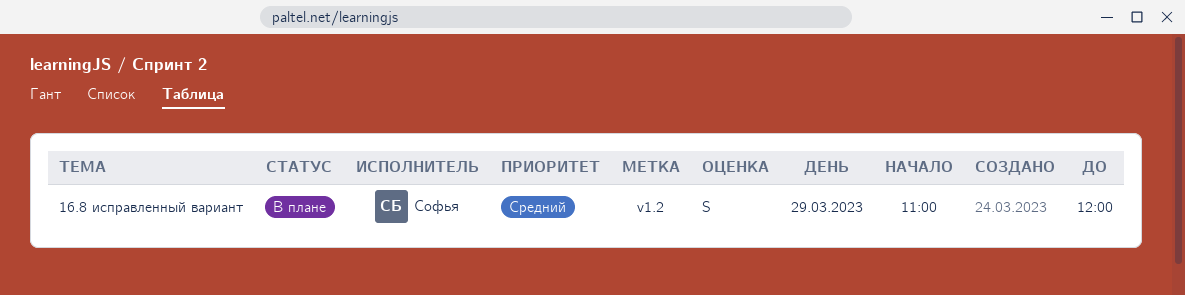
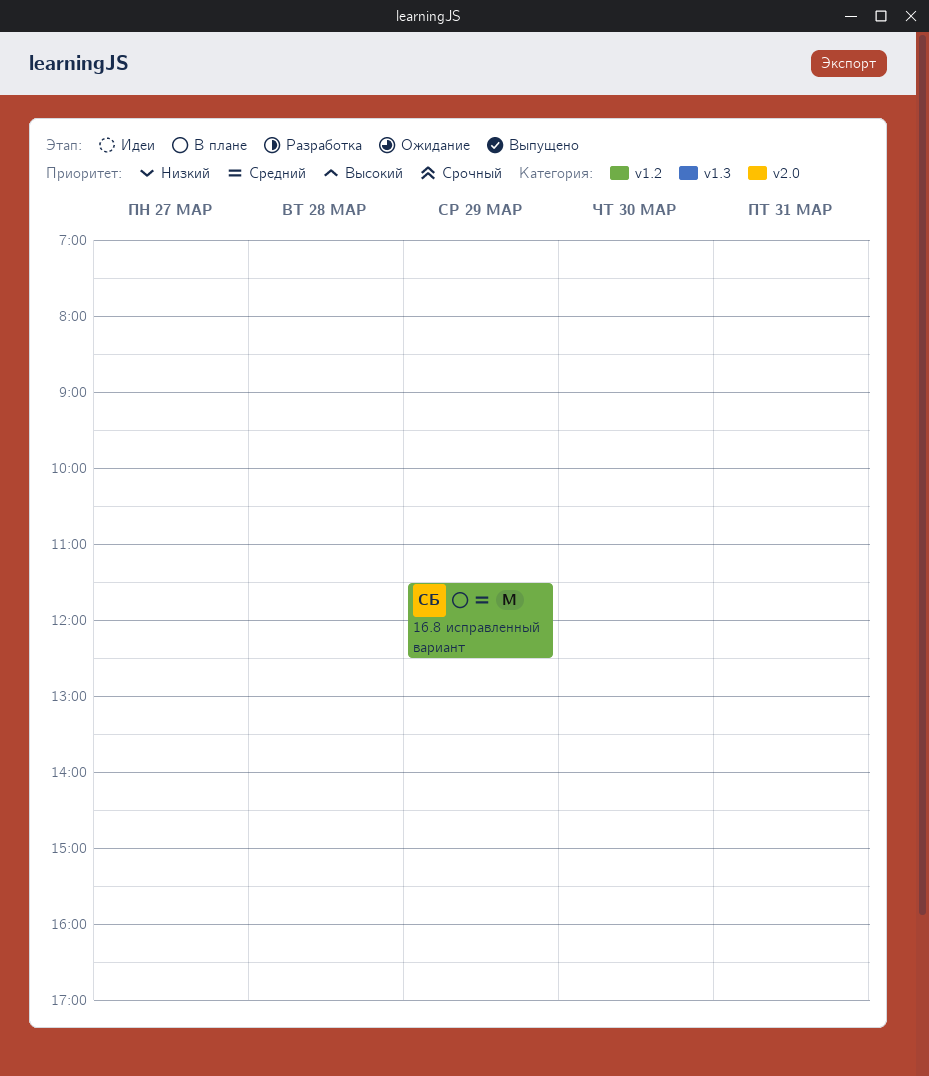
16.8 исправленный вариант, estimate: S -> M
16.8 исправленный вариант, begins: 11:00 -> 11:30
16.8 исправленный вариант, ends: 12:00 -> 12:30

